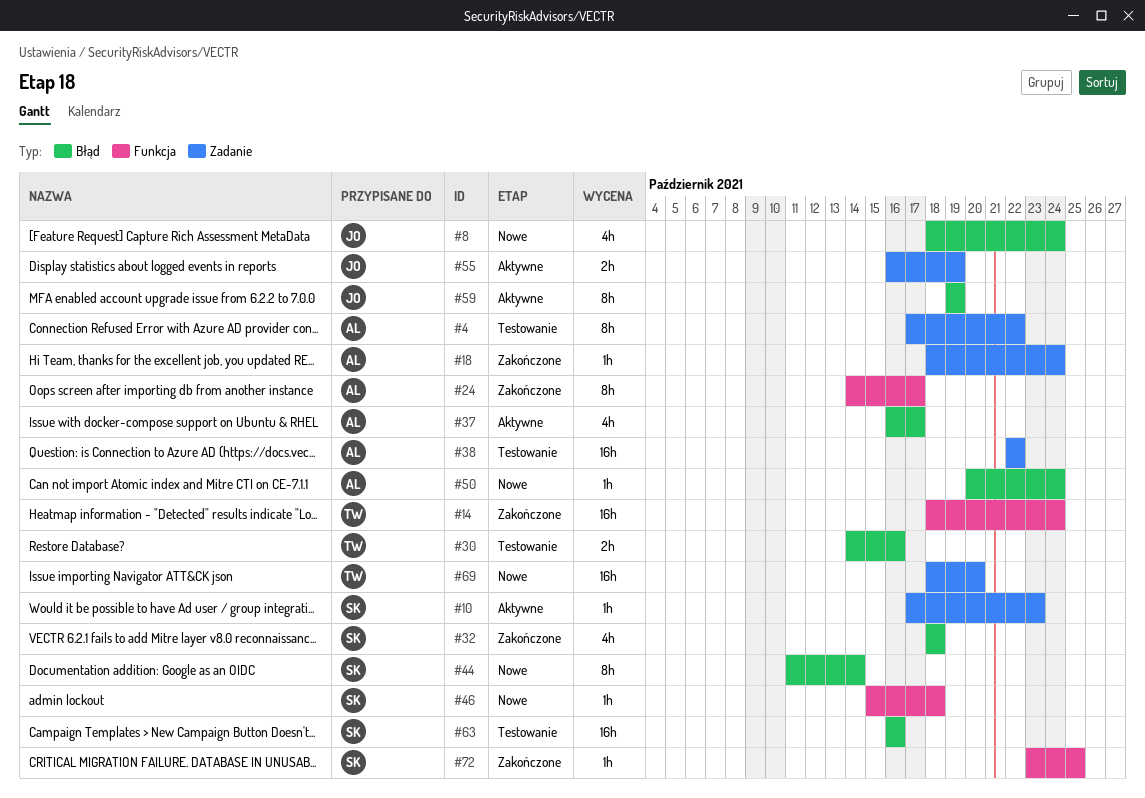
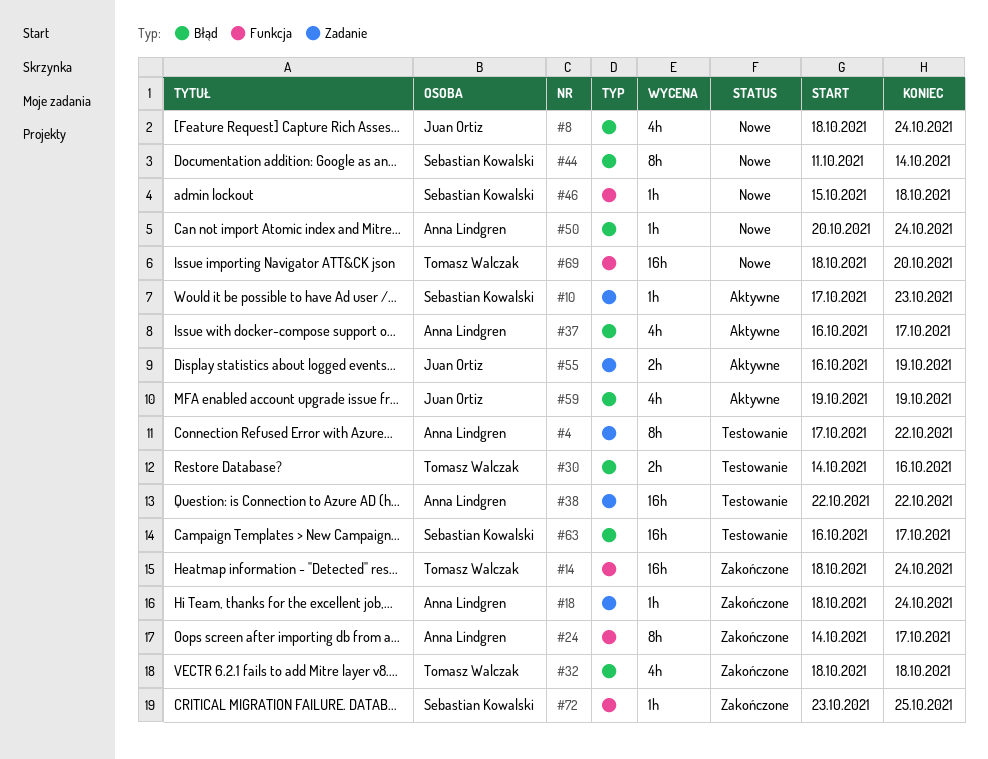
#32, owner: Sebastian Kowalski -> Tomasz Walczak
#59, estimate: 8h -> 4h
#63, due: Oct 16 -> Oct 17
#69, label: Zadanie -> Funkcja

